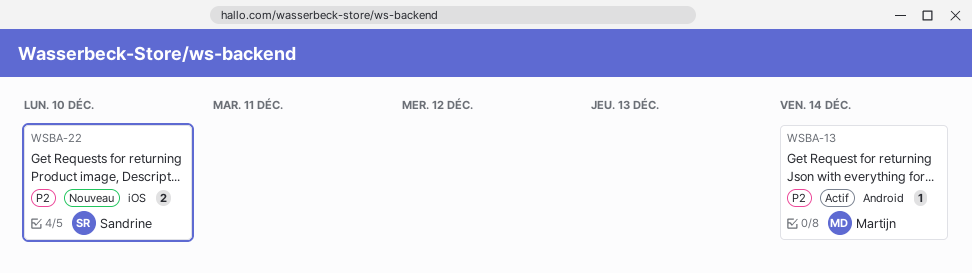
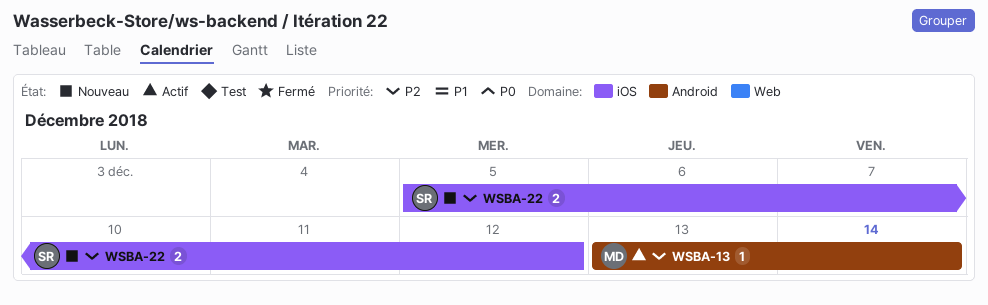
WSBA-22, due: Dec 10 -> Dec 12

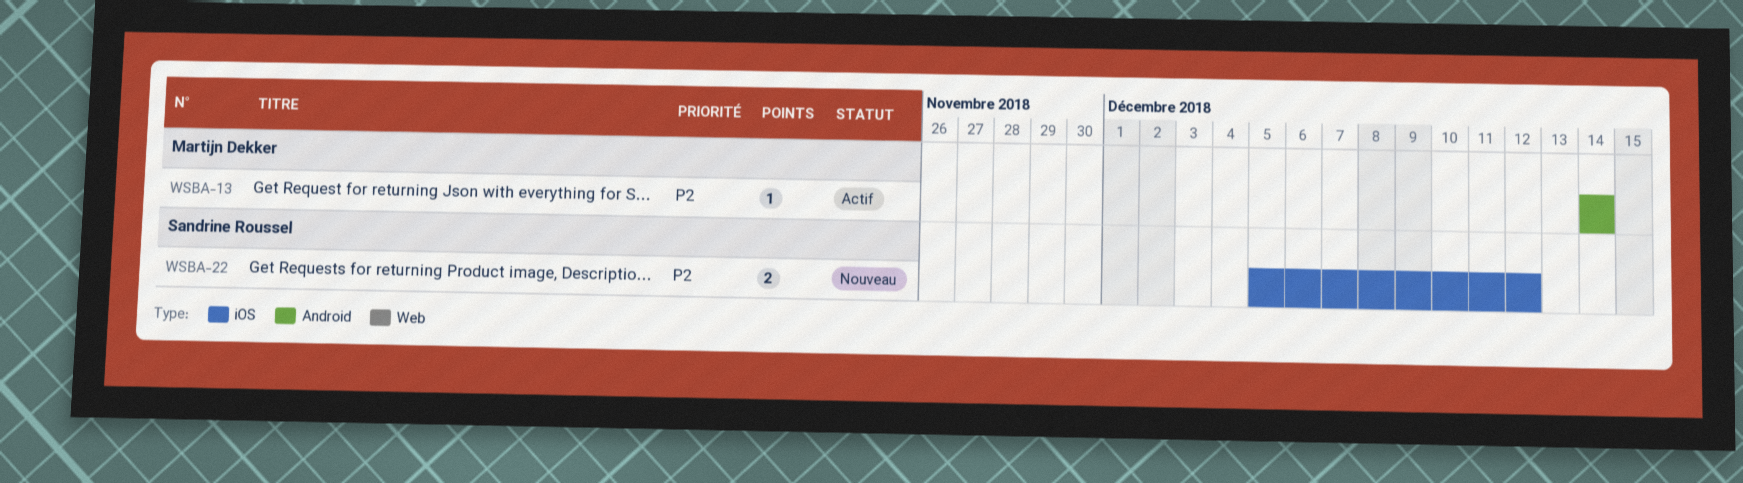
WSBA-13, start: Dec 13 -> Dec 14

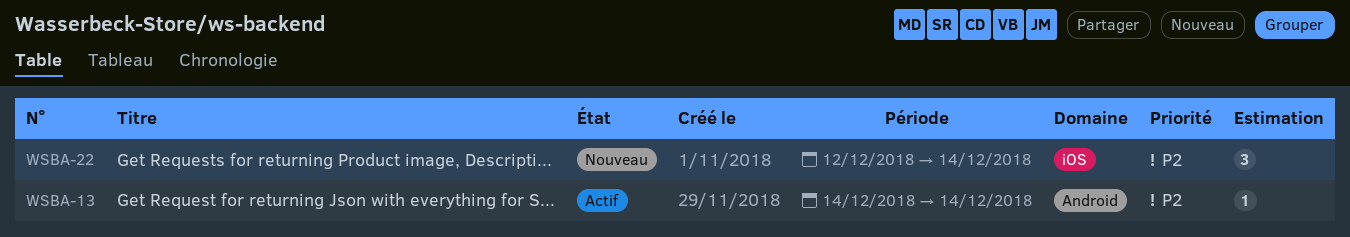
WSBA-22, estimate: 2 -> 3
WSBA-22, start: Dec 5 -> Dec 12
WSBA-22, due: Dec 12 -> Dec 14

